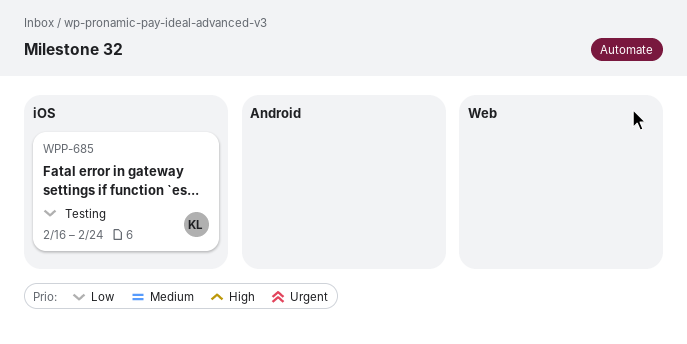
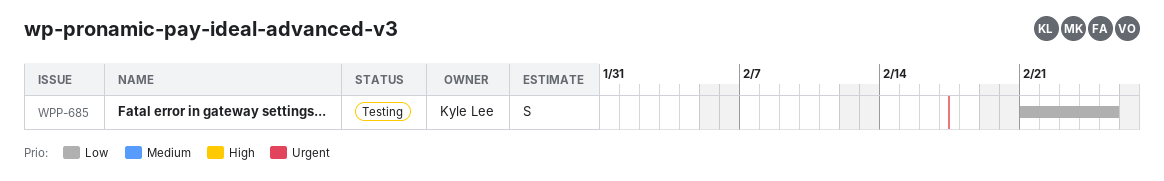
WPP-685, start: Feb 16 -> Feb 21
WPP-685, due: Feb 24 -> Feb 25

